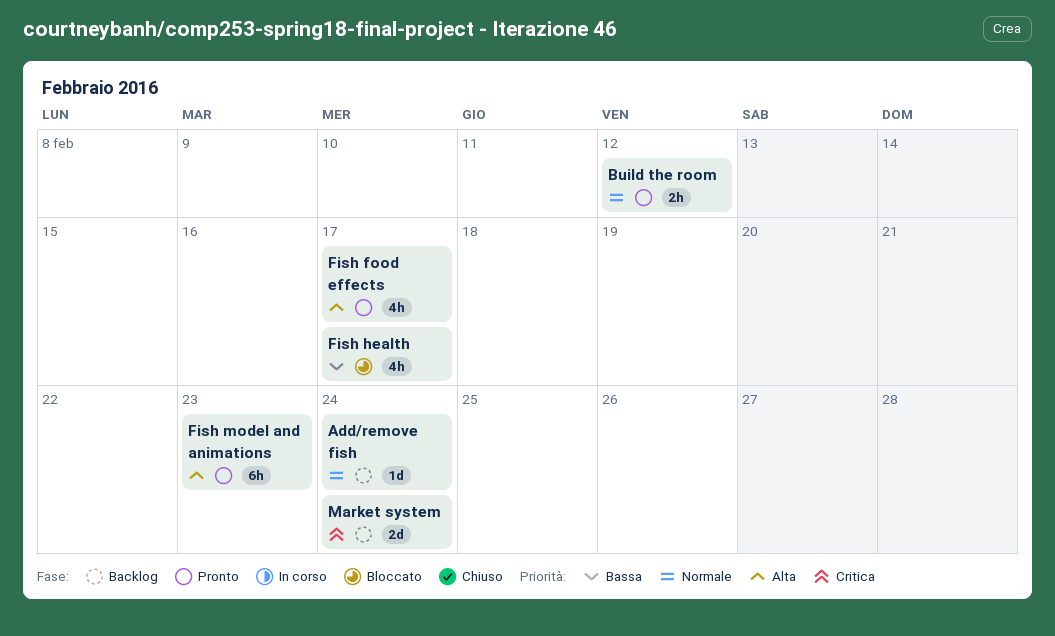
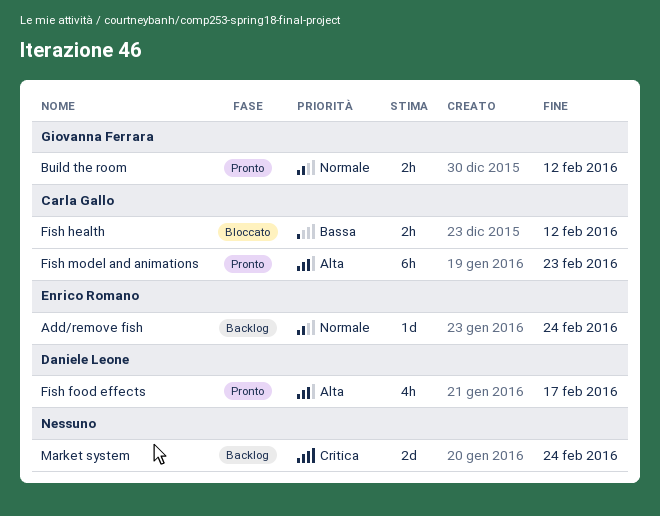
Fish health, estimate: 4h -> 2h
Fish health, due: Feb 17 -> Feb 12

